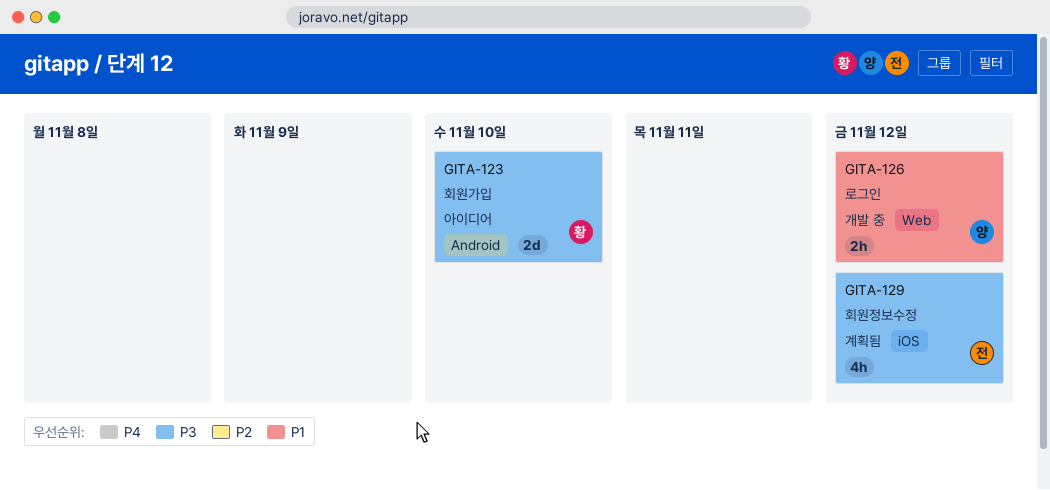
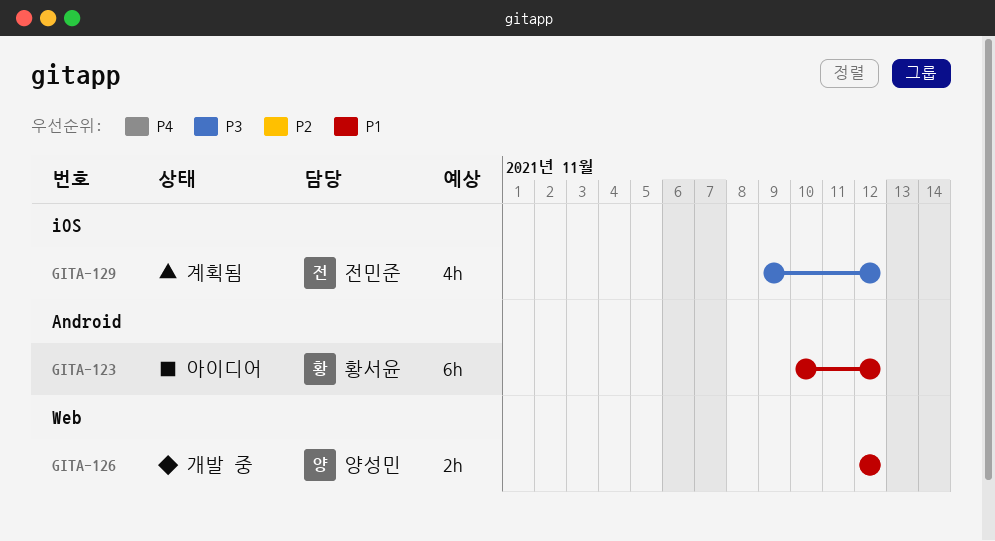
GITA-123, priority: P3 -> P1
GITA-123, estimate: 2d -> 6h
GITA-123, due: Nov 10 -> Nov 12

